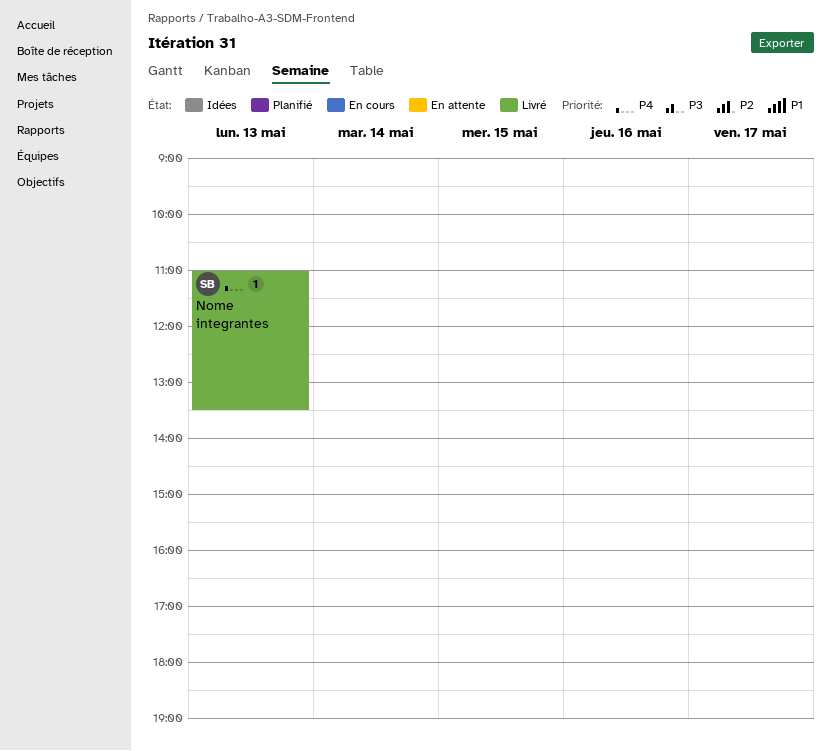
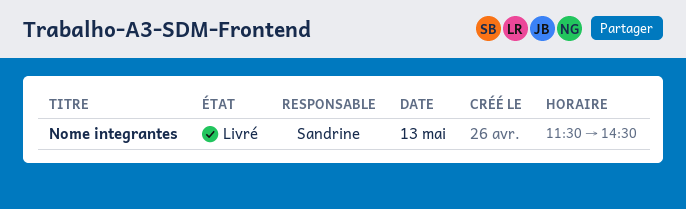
Nome integrantes, begins: 11:00 -> 11:30
Nome integrantes, ends: 13:30 -> 14:30

